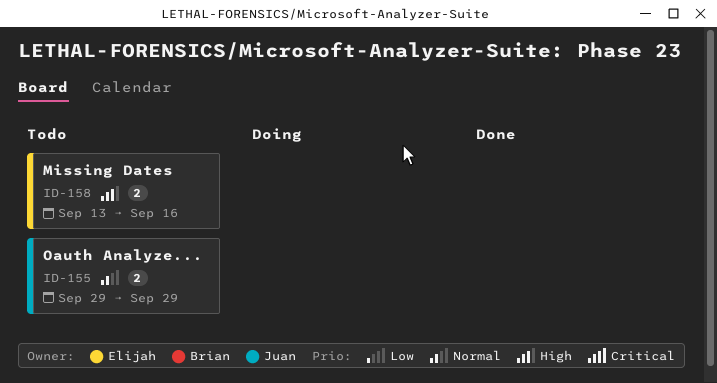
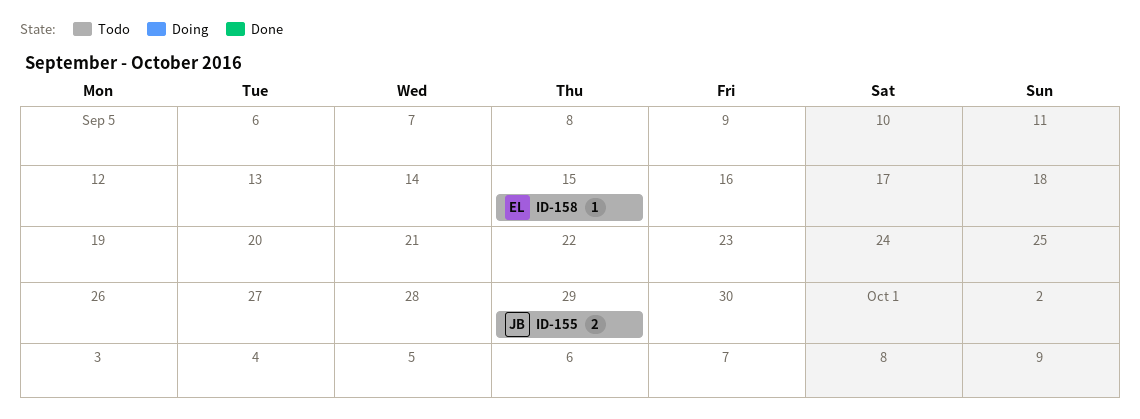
ID-158, estimate: 2 -> 1
ID-158, start: Sep 13 -> Sep 15
ID-158, due: Sep 16 -> Sep 15

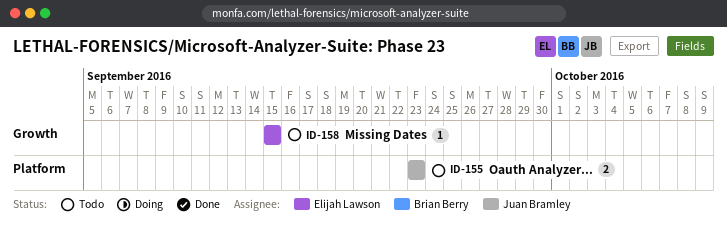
ID-155, start: Sep 29 -> Sep 23
ID-155, due: Sep 29 -> Sep 23

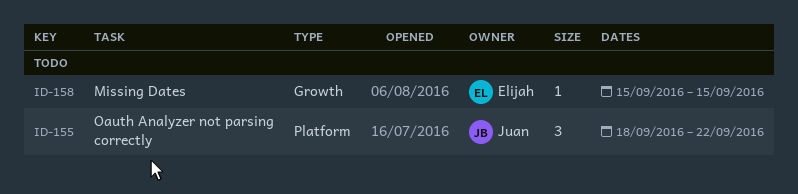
ID-155, estimate: 2 -> 3
ID-155, start: Sep 23 -> Sep 18
ID-155, due: Sep 23 -> Sep 22

